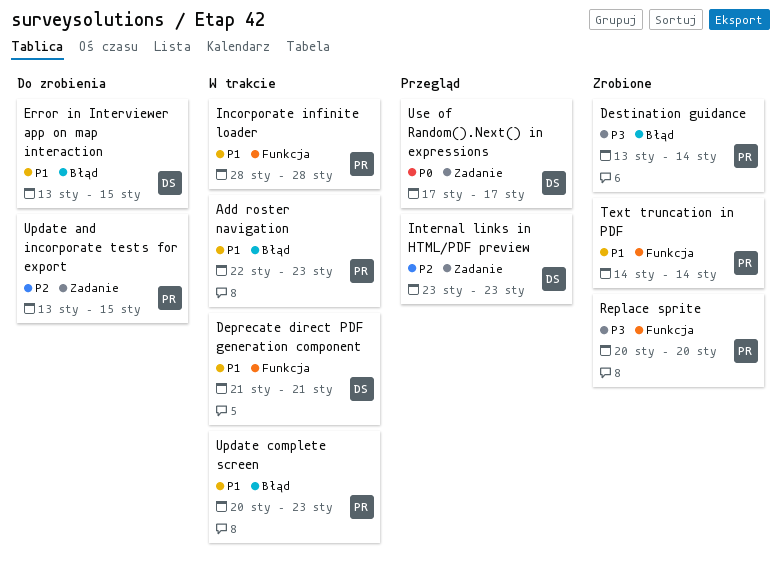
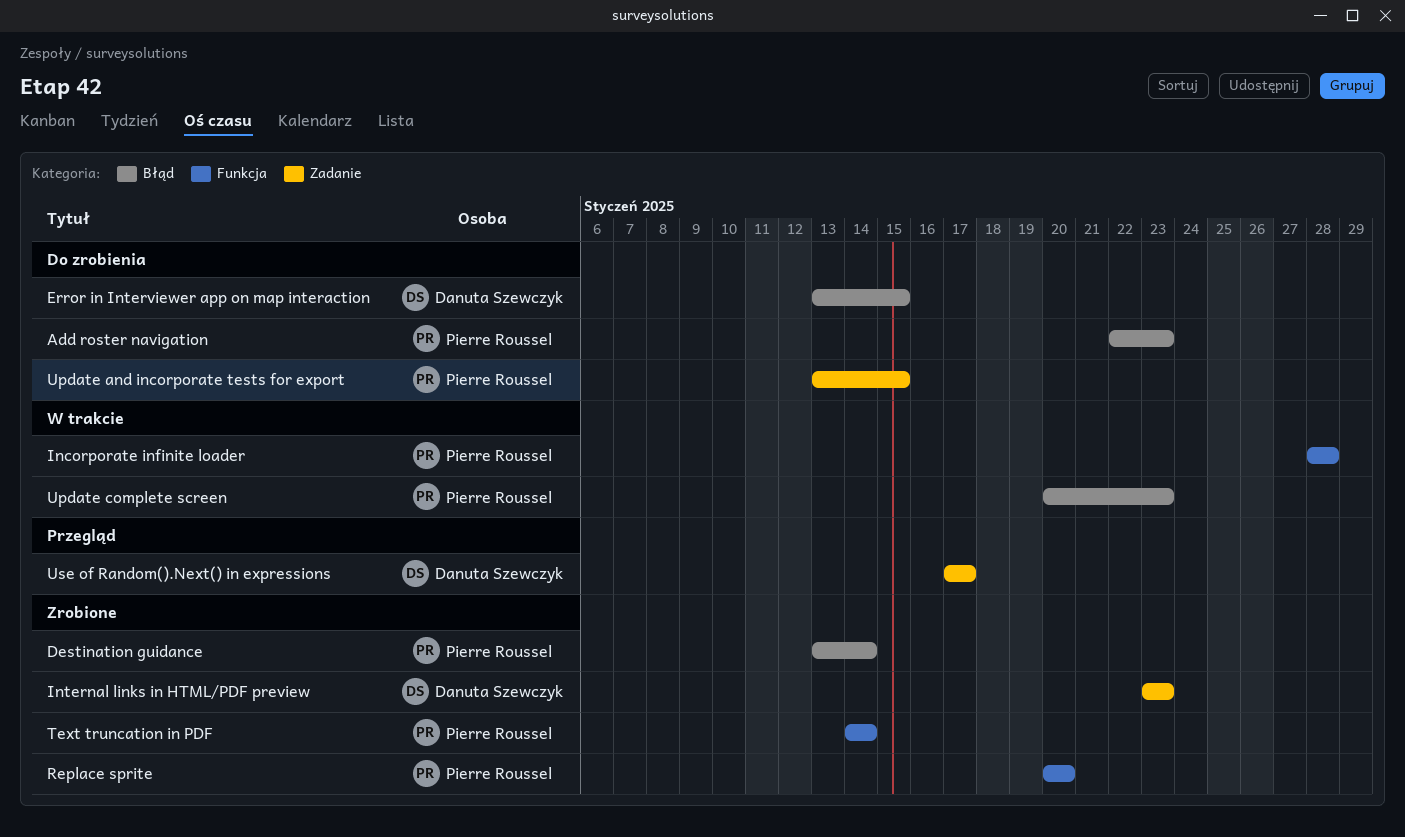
Add roster navigation, status: W trakcie -> Do zrobienia
Deprecate direct PDF generation component: present -> none
Internal links in HTML/PDF preview, status: Przegląd -> Zrobione

